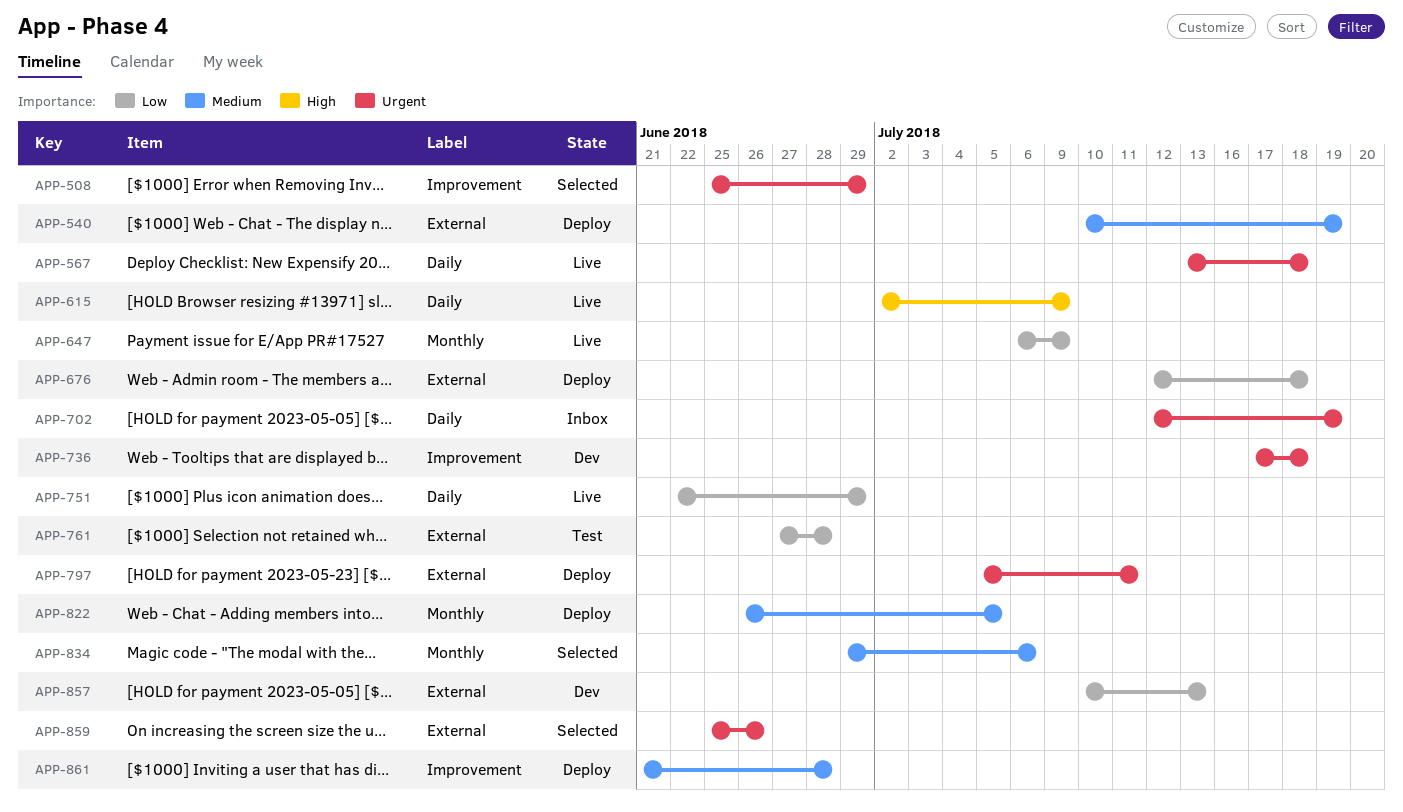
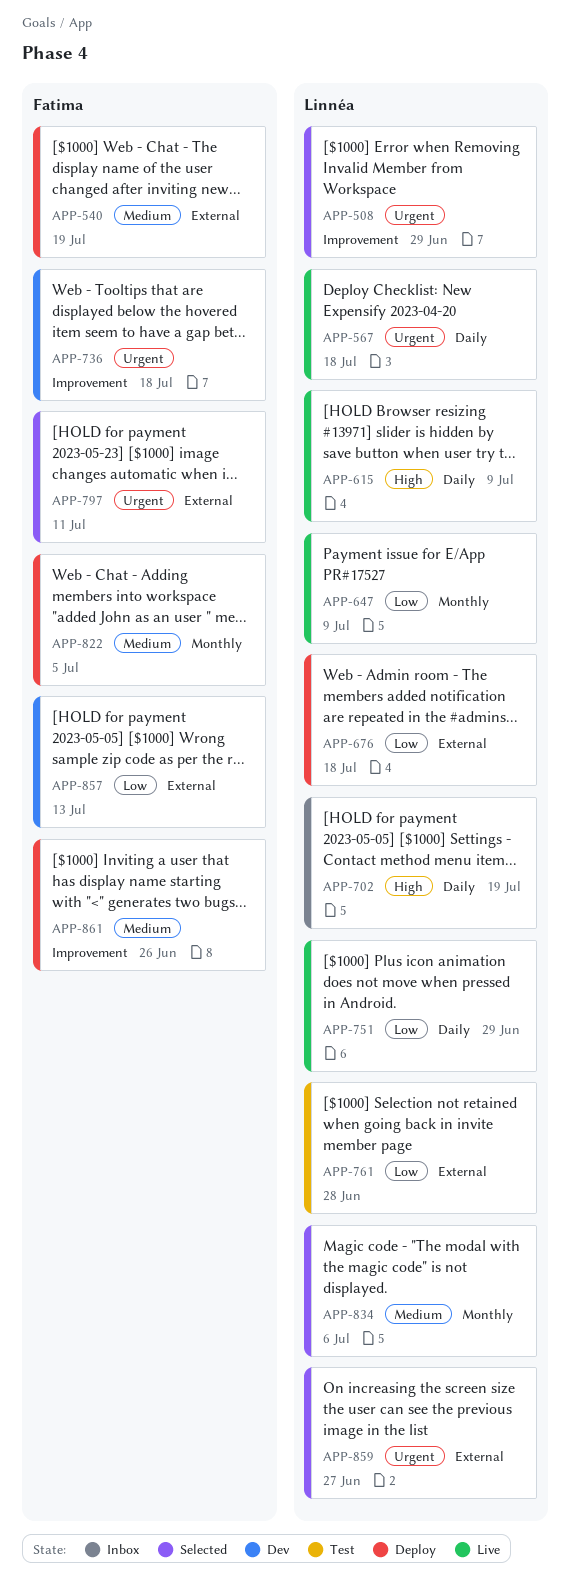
APP-702, priority: Urgent -> High
APP-797, status: Deploy -> Selected
APP-859, due: Jun 26 -> Jun 27
APP-861, due: Jun 28 -> Jun 26

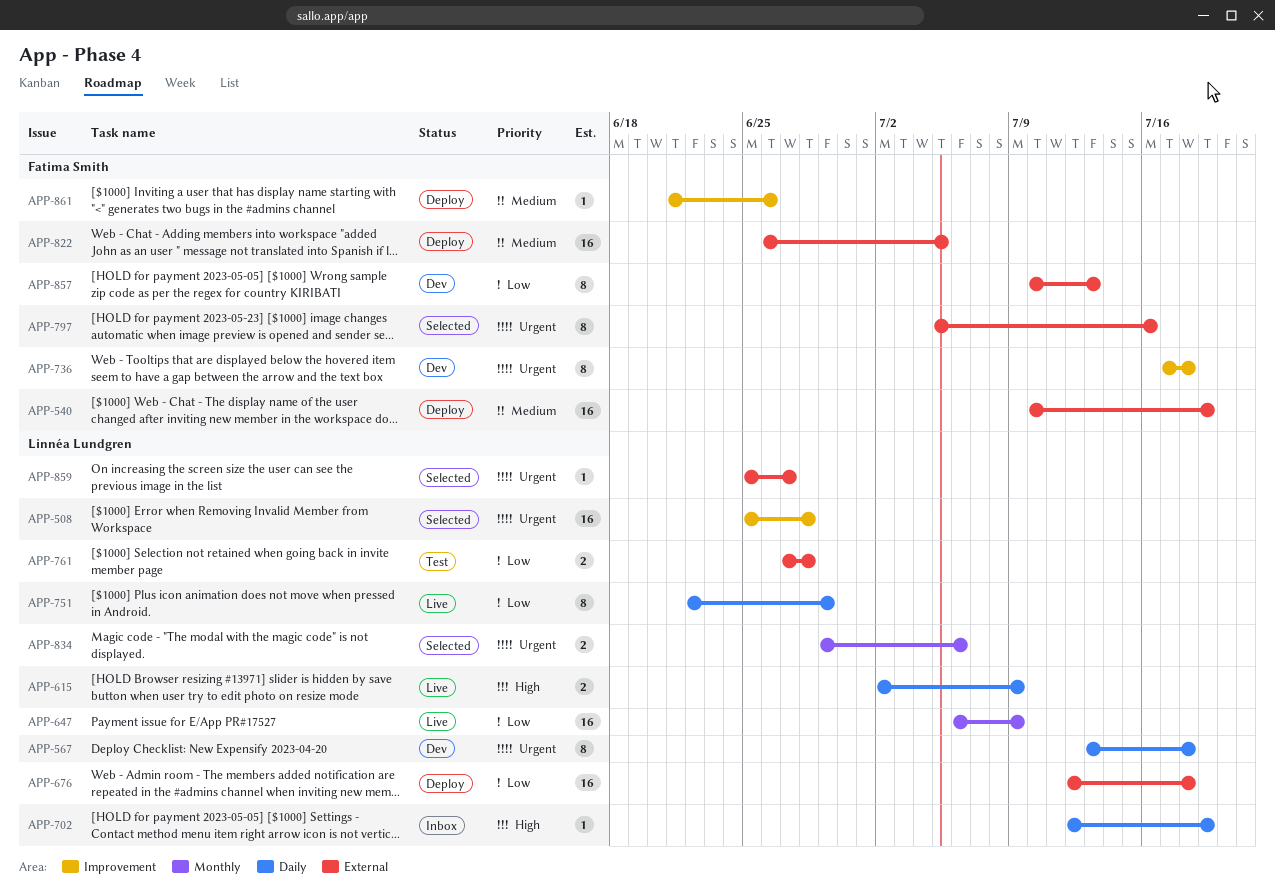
APP-508, due: Jun 29 -> Jun 28
APP-567, status: Live -> Dev
APP-797, due: Jul 11 -> Jul 16
APP-822, label: Monthly -> External
APP-834, priority: Medium -> Urgent

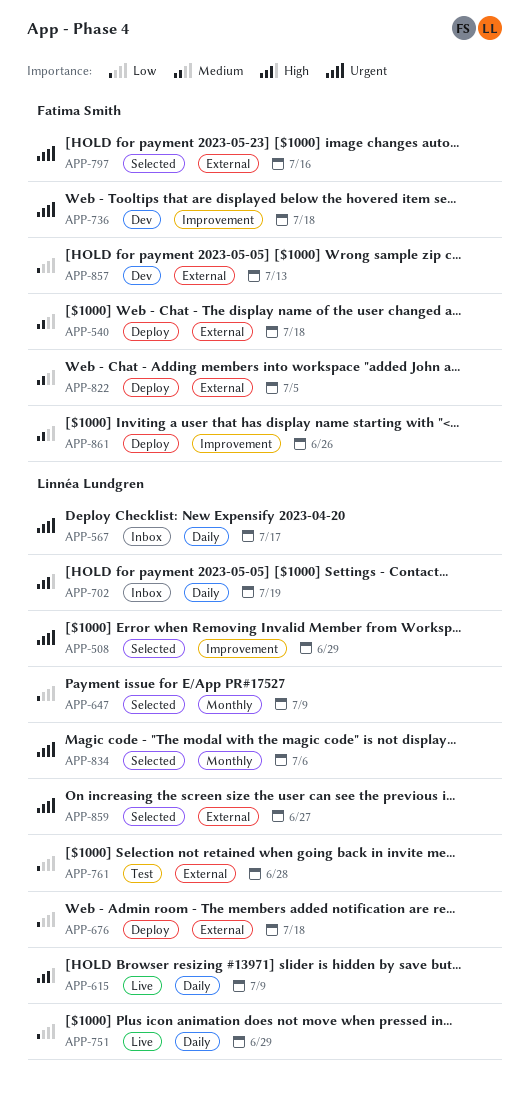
APP-508, due: Jun 28 -> Jun 29
APP-540, due: Jul 19 -> Jul 18
APP-567, status: Dev -> Inbox
APP-567, due: Jul 18 -> Jul 17
APP-647, status: Live -> Selected

